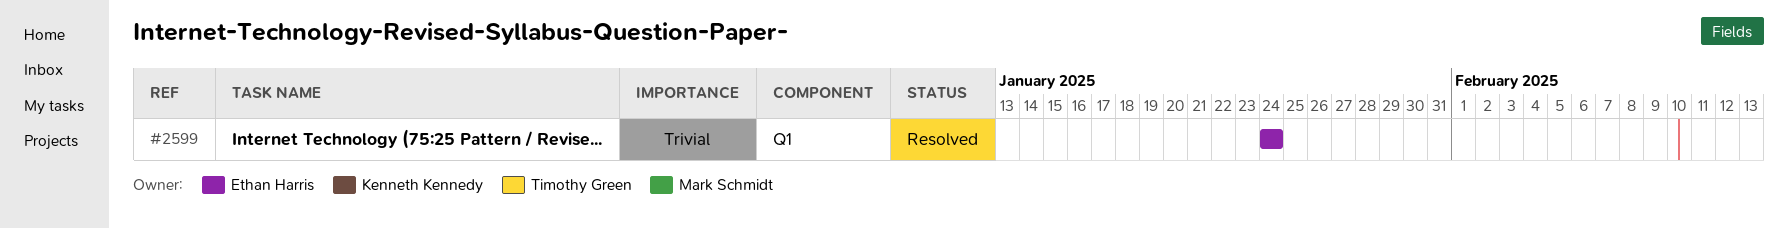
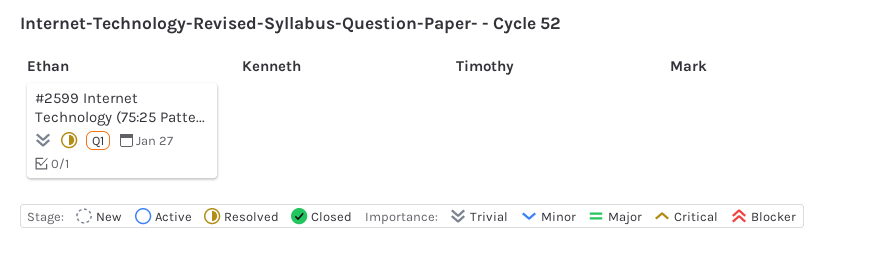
#2599, due: Jan 24 -> Jan 27

